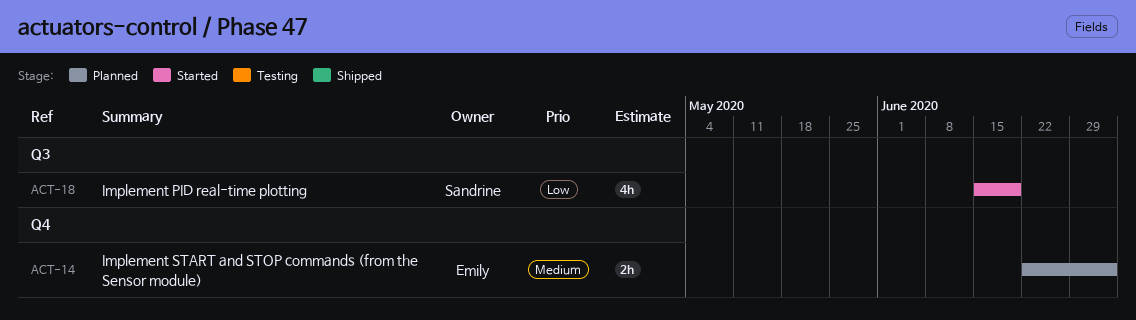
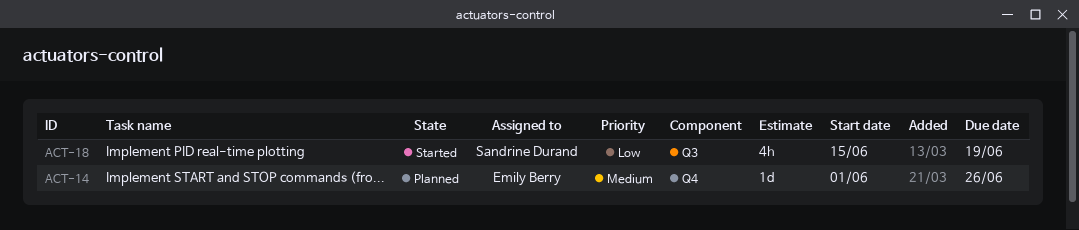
ACT-14, estimate: 2h -> 1d
ACT-14, start: Jun 22 -> Jun 1
ACT-14, due: Jul 3 -> Jun 26

